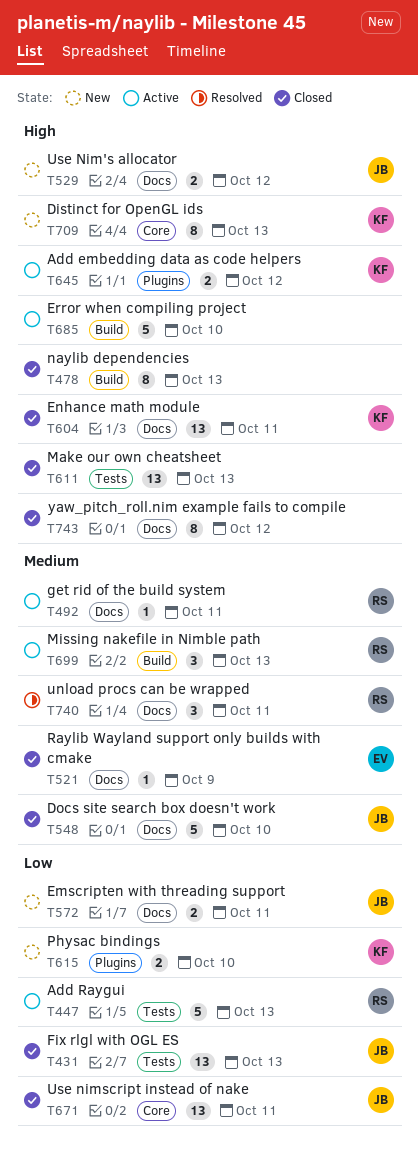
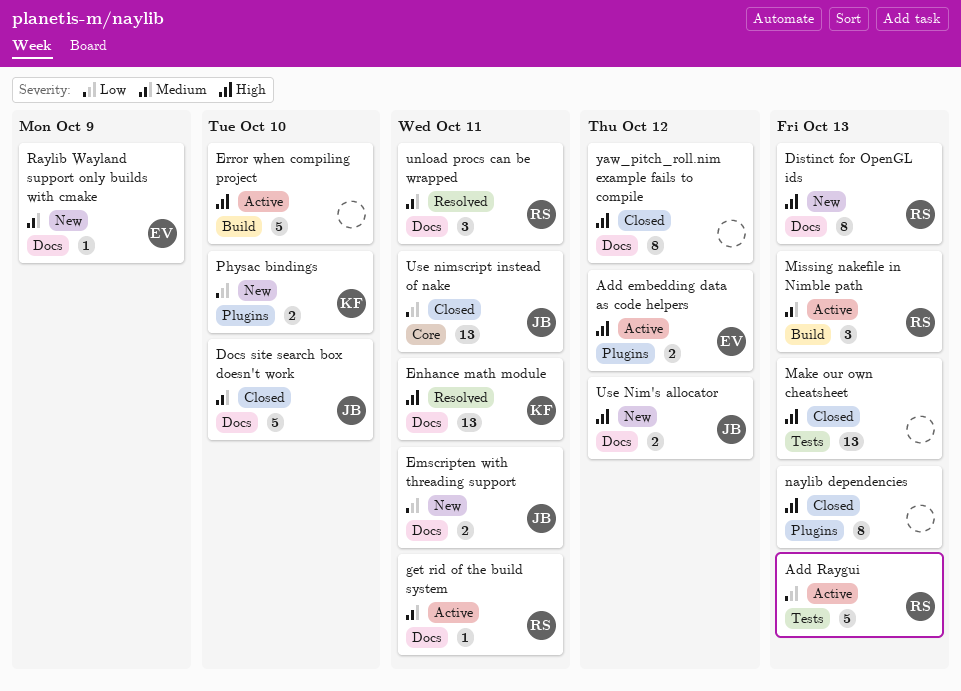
Add embedding data as code helpers, owner: KF -> EV
Distinct for OpenGL ids, owner: KF -> RS
Distinct for OpenGL ids, label: Core -> Docs
Enhance math module, status: Closed -> Resolved
Fix rlgl with OGL ES: present -> none
naylib dependencies, label: Build -> Plugins
Raylib Wayland support only builds with cmake, status: Closed -> New

